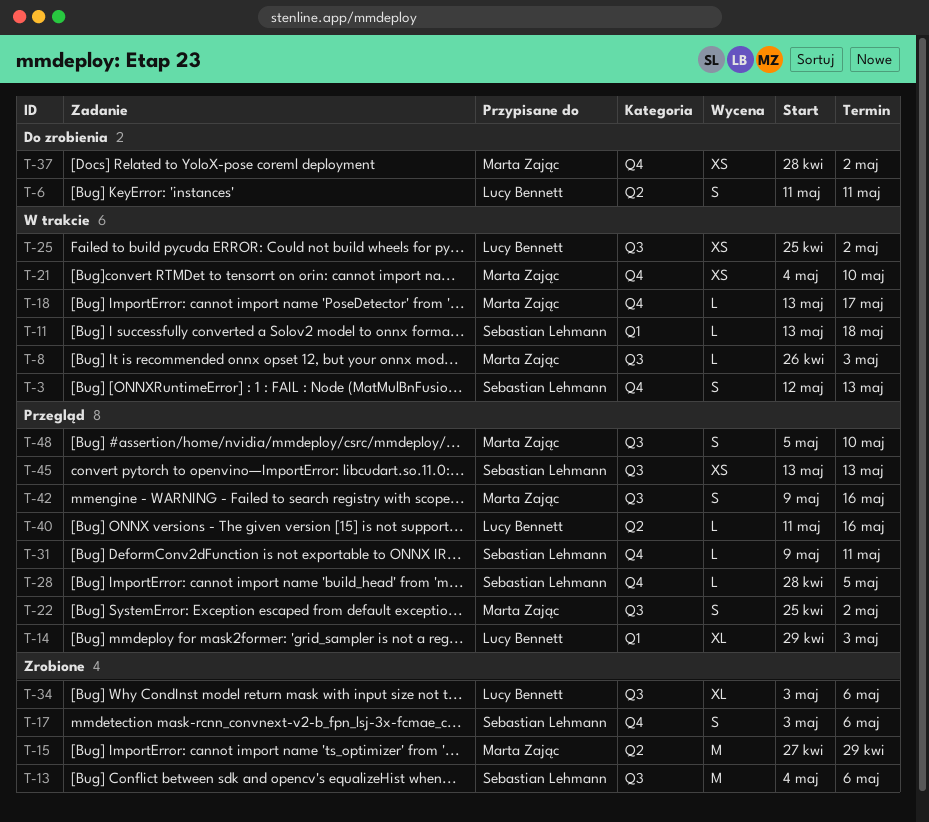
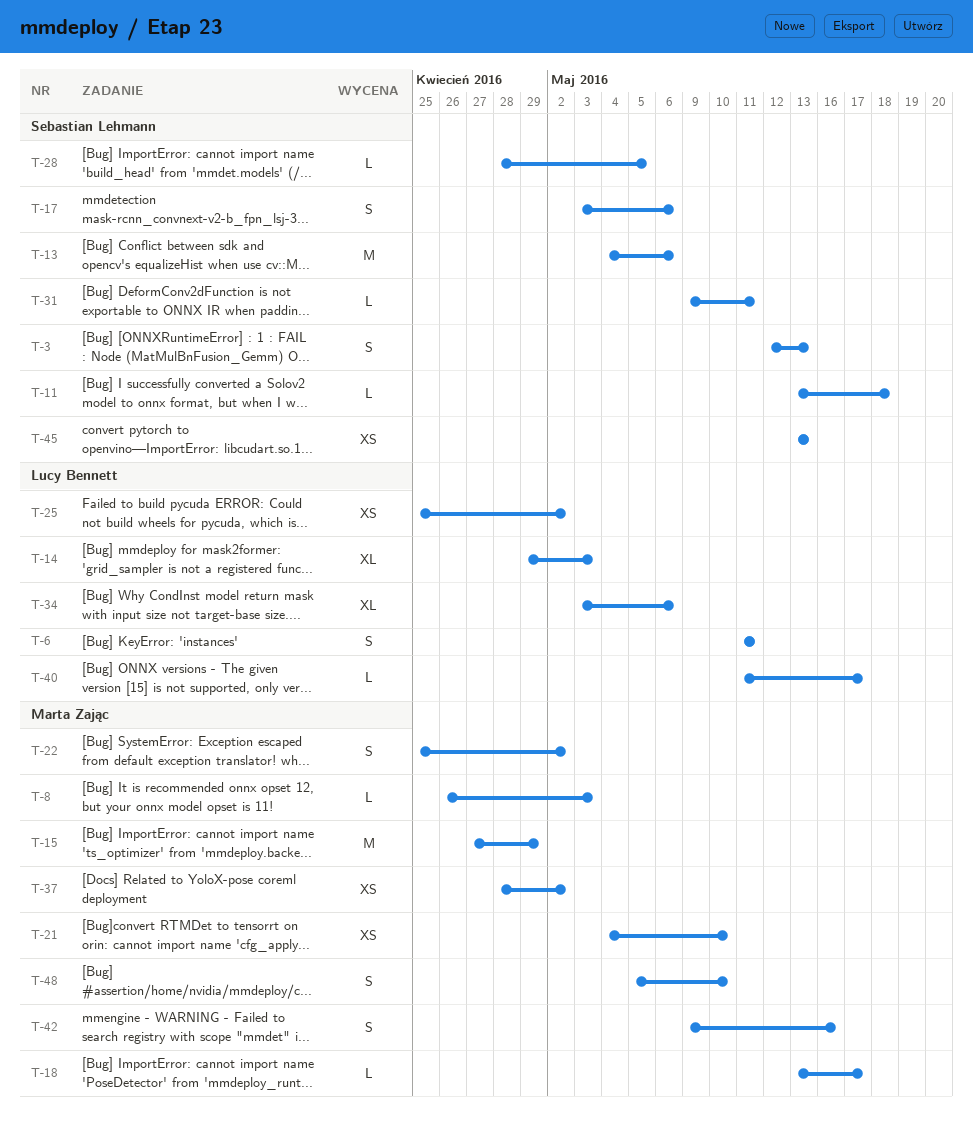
T-40, due: May 16 -> May 17

